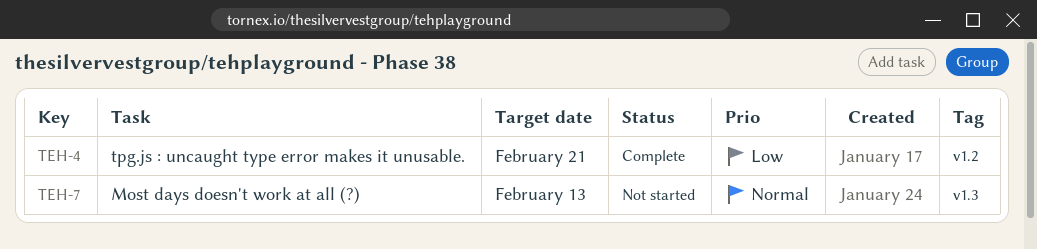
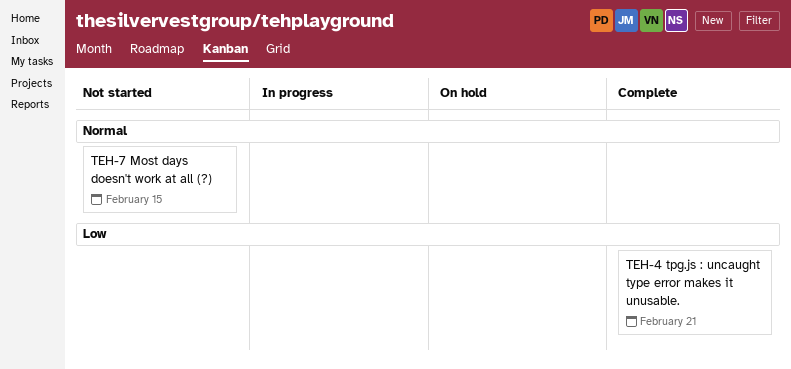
TEH-7, due: Feb 13 -> Feb 15

